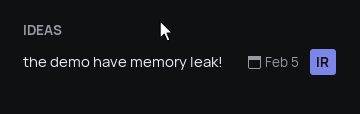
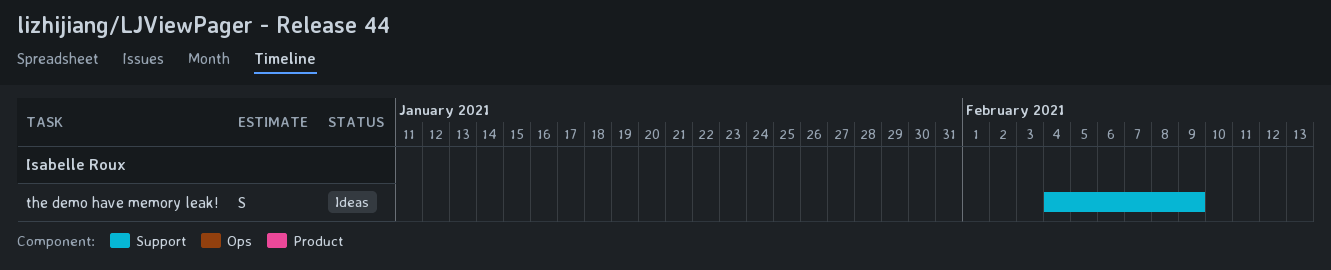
the demo have memory leak!, due: Feb 5 -> Feb 9

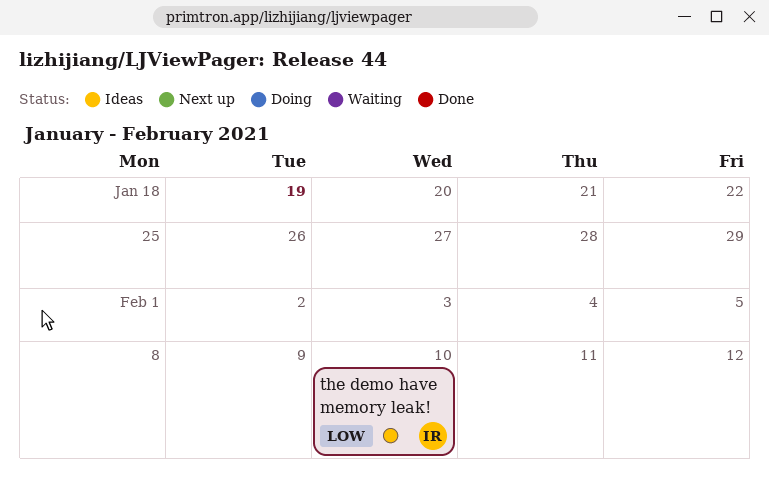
the demo have memory leak!, due: Feb 9 -> Feb 10

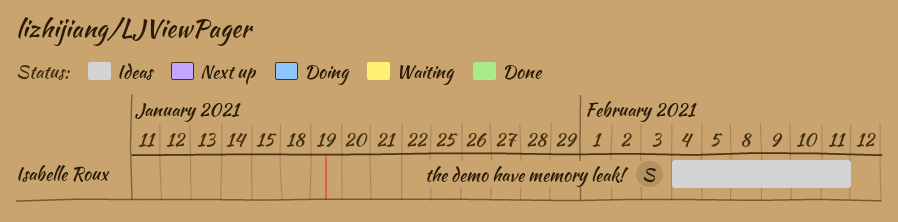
the demo have memory leak!, due: Feb 10 -> Feb 11

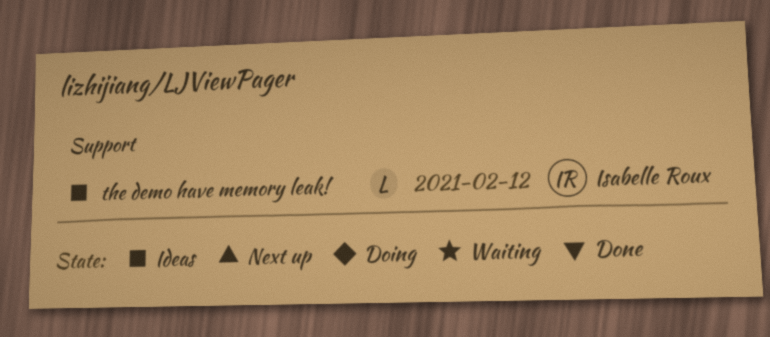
the demo have memory leak!, estimate: S -> L
the demo have memory leak!, due: Feb 11 -> Feb 12

